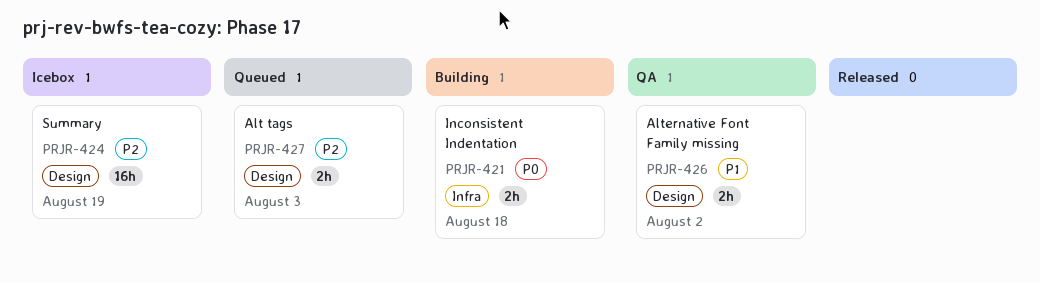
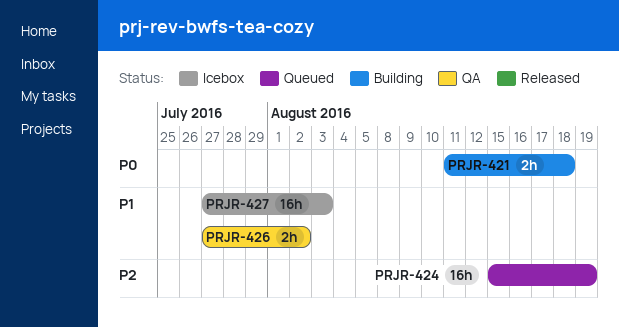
PRJR-424, status: Icebox -> Queued
PRJR-427, status: Queued -> Icebox
PRJR-427, priority: P2 -> P1
PRJR-427, estimate: 2h -> 16h

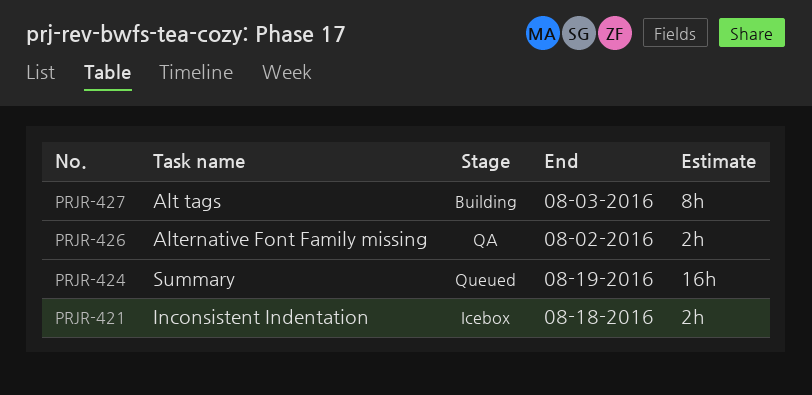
PRJR-421, status: Building -> Icebox
PRJR-427, status: Icebox -> Building
PRJR-427, estimate: 16h -> 8h

